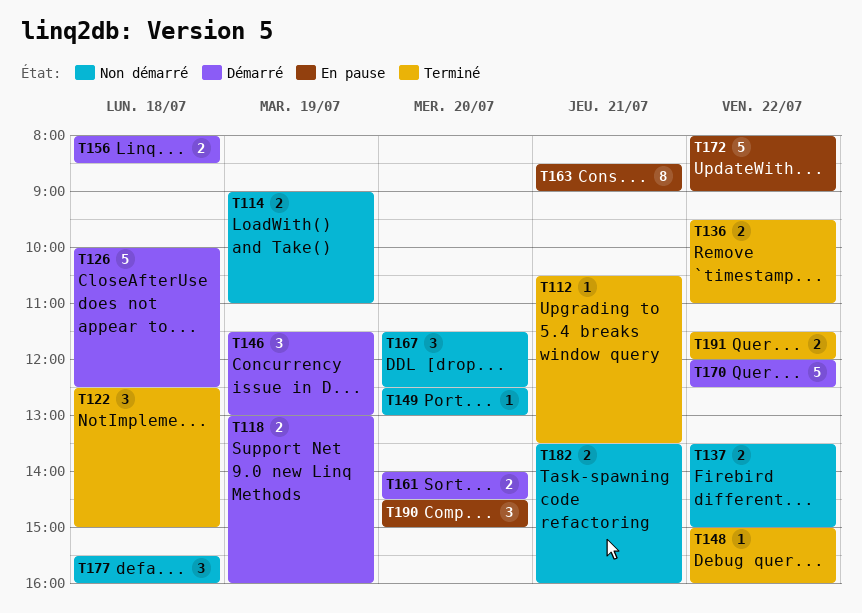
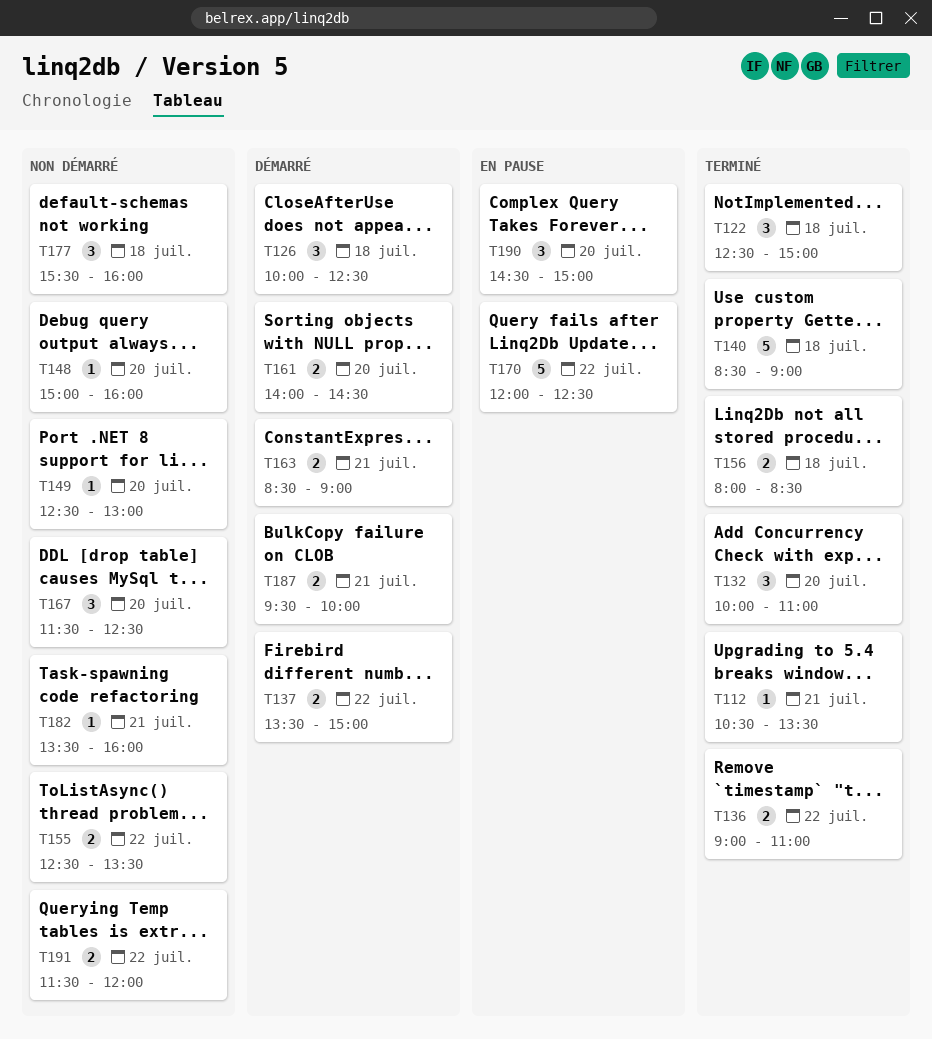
T114: present -> none
T118: present -> none
T126, estimate: 5 -> 3
T132: none -> present
T136, begins: 09:30 -> 09:00
T137, status: Non démarré -> Démarré
T140: none -> present
T146: present -> none
T148, status: Terminé -> Non démarré
T148, day: Jul 22 -> Jul 20
T155: none -> present
T156, status: Démarré -> Terminé
T163, status: En pause -> Démarré
T163, estimate: 8 -> 2
T170, status: Démarré -> En pause
T172: present -> none
T182, estimate: 2 -> 1
T187: none -> present
T191, status: Terminé -> Non démarré

